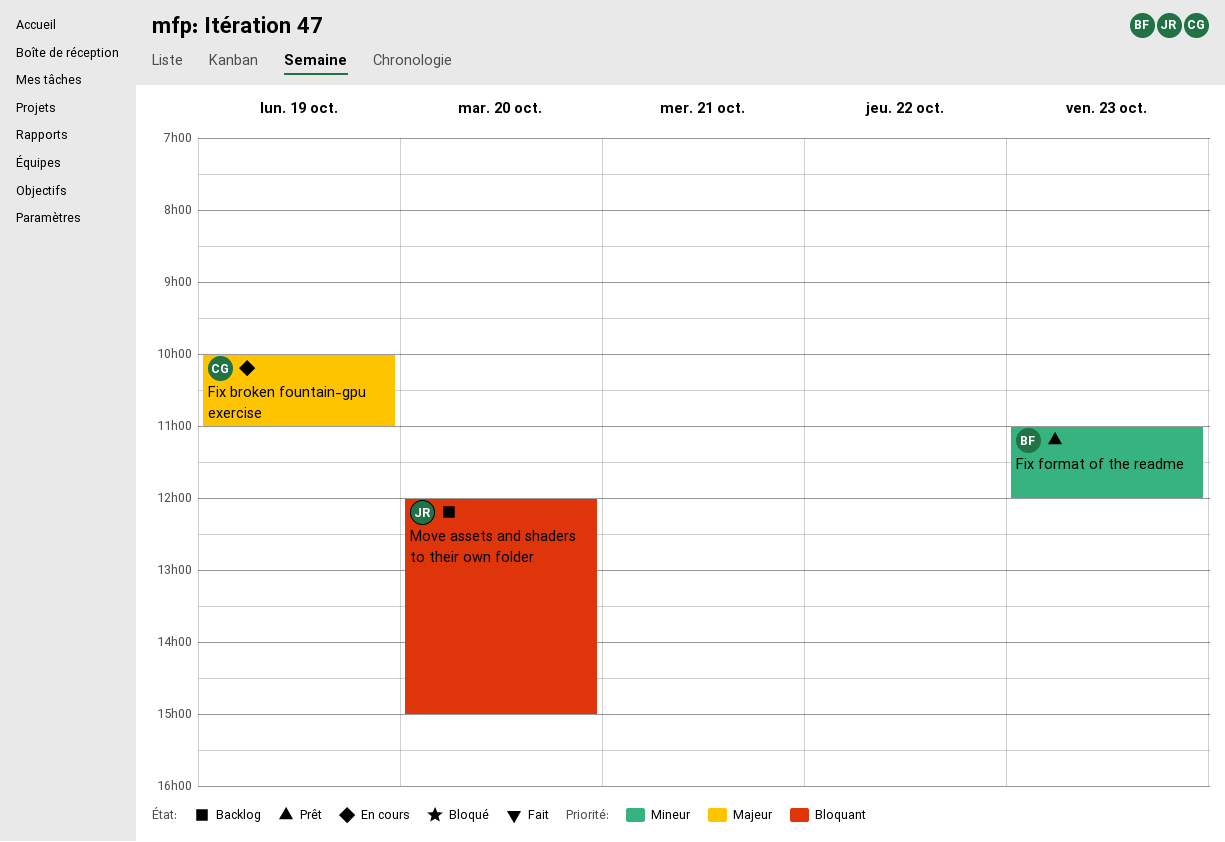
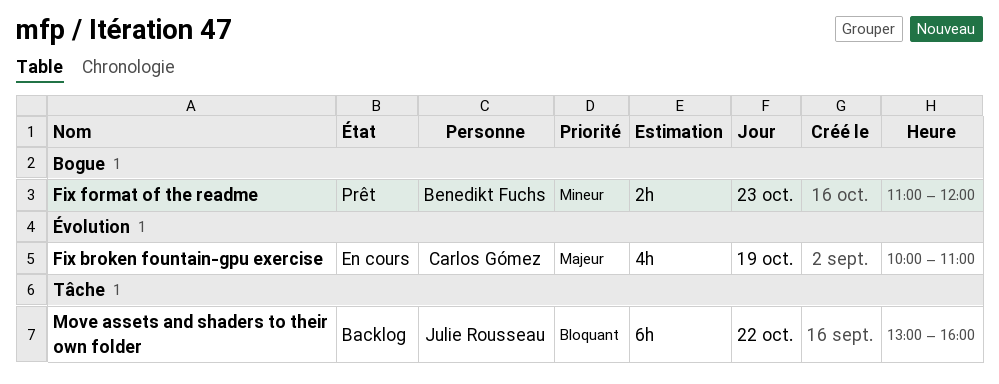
Move assets and shaders to their own folder, day: Oct 20 -> Oct 22
Move assets and shaders to their own folder, begins: 12:00 -> 13:00
Move assets and shaders to their own folder, ends: 15:00 -> 16:00

